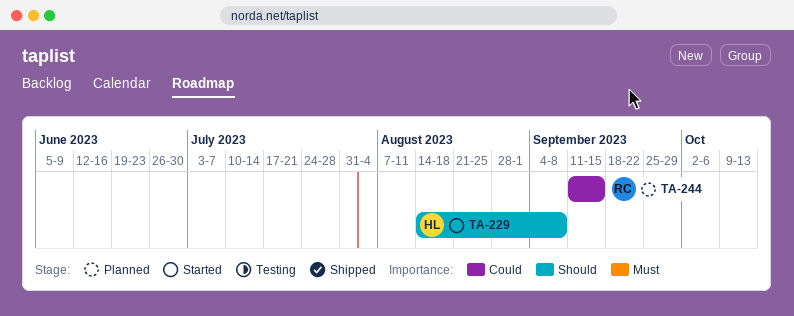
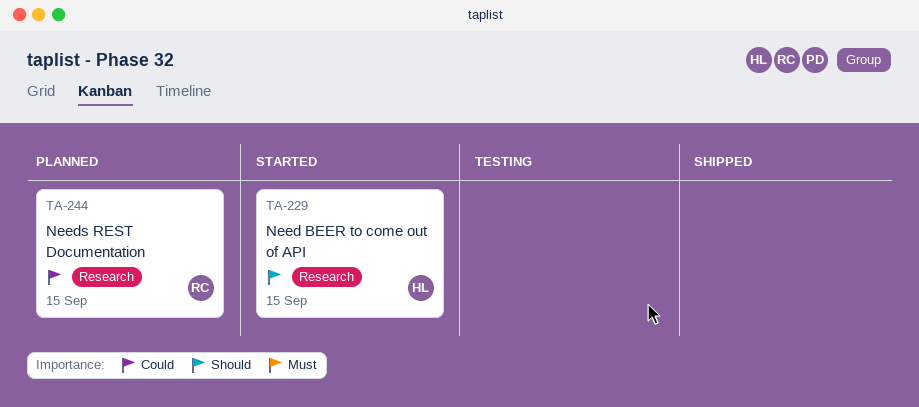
TA-229, due: Sep 8 -> Sep 15

